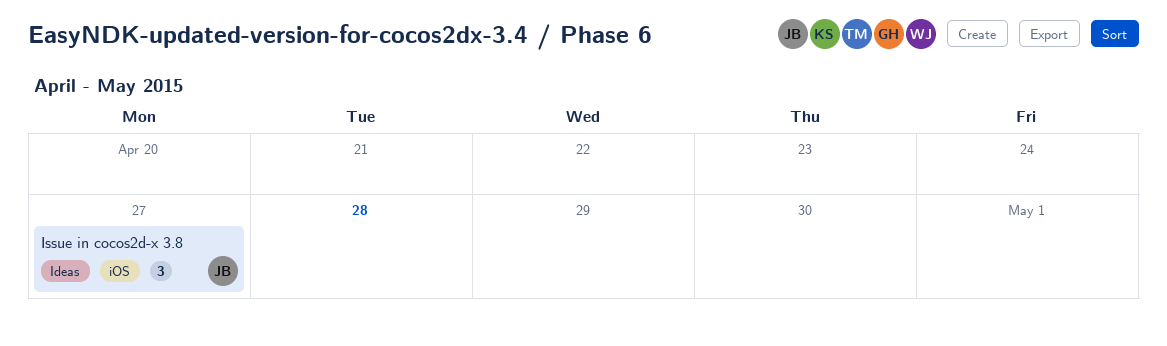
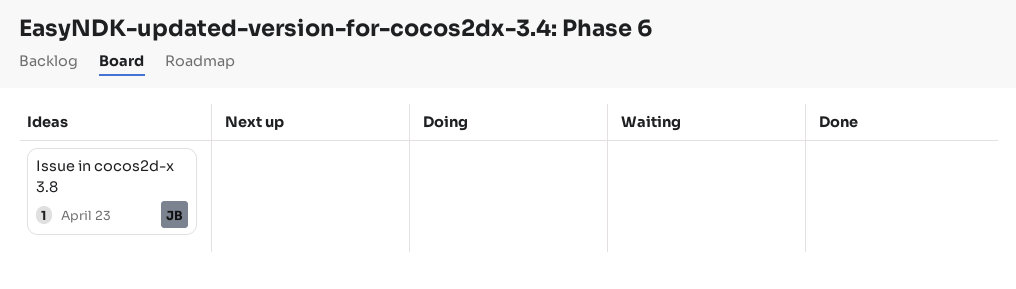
Issue in cocos2d-x 3.8, estimate: 3 -> 1
Issue in cocos2d-x 3.8, due: Apr 27 -> Apr 23

